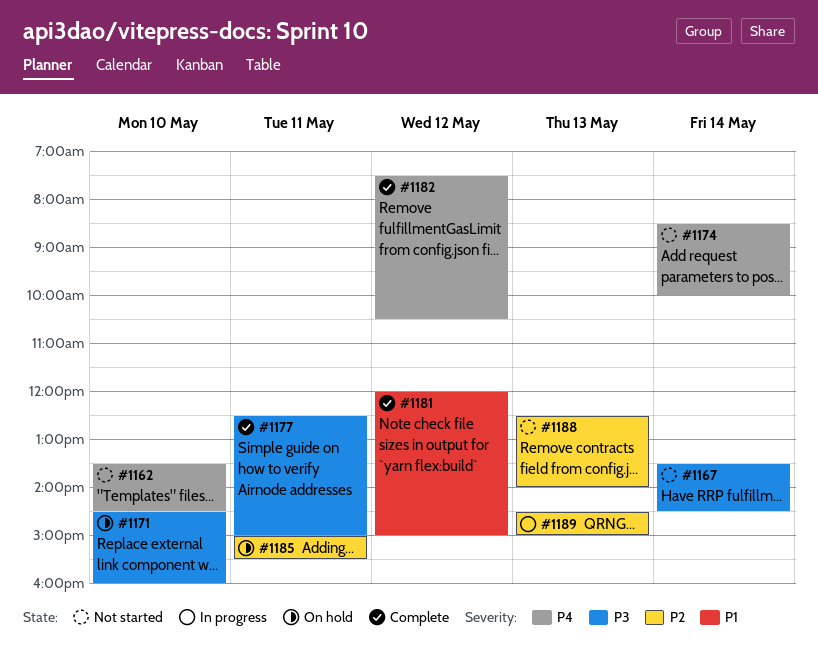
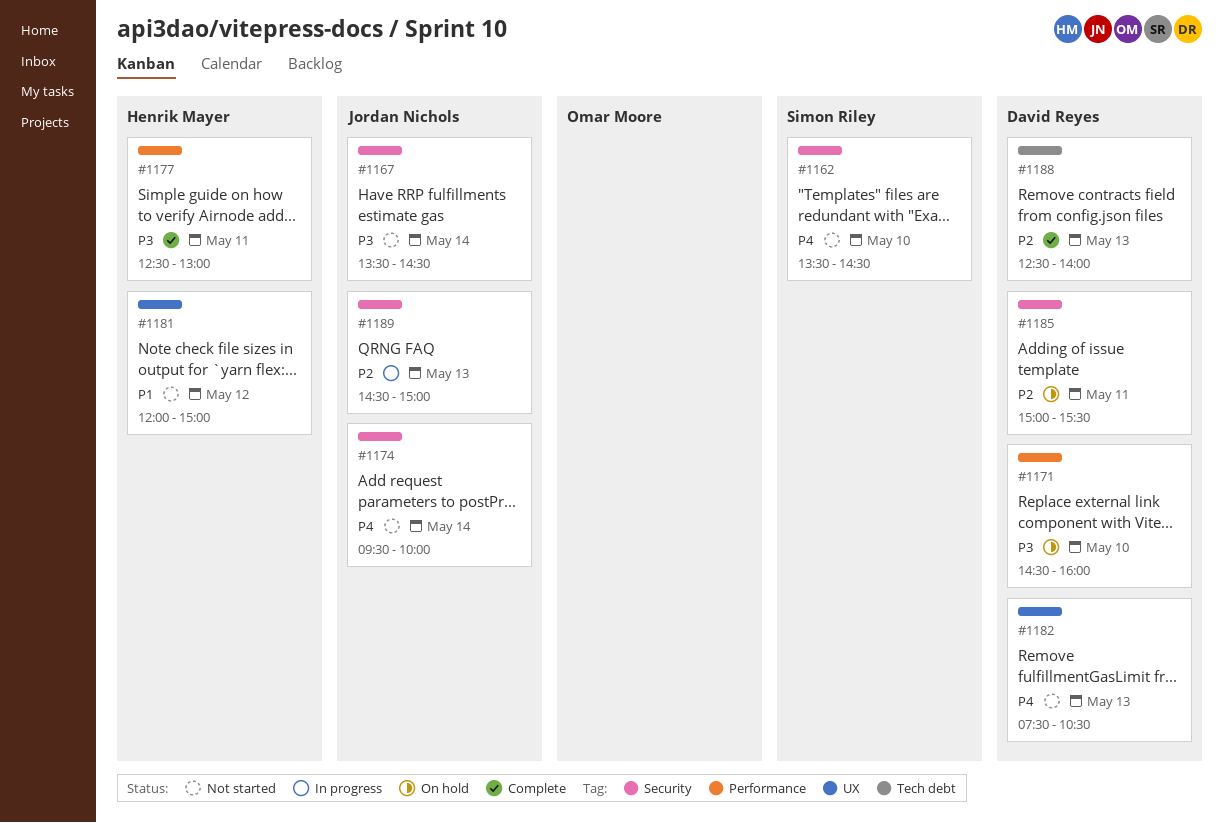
#1174, begins: 08:30 -> 09:30
#1177, ends: 15:00 -> 13:00
#1181, status: Complete -> Not started
#1182, status: Complete -> Not started
#1182, day: May 12 -> May 13
#1188, status: Not started -> Complete

